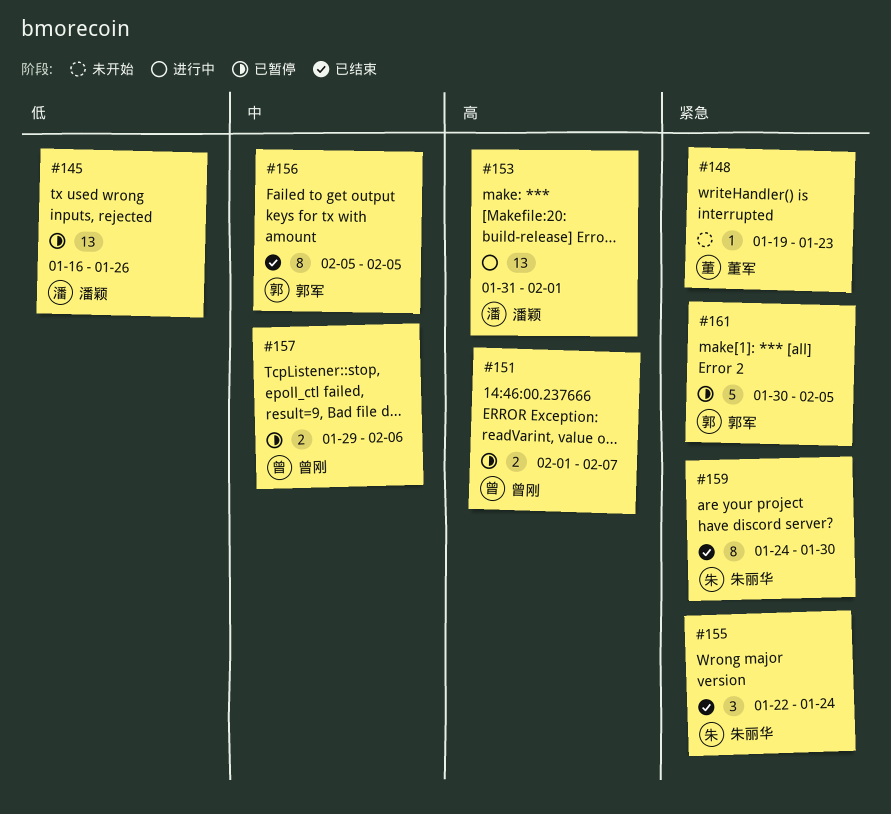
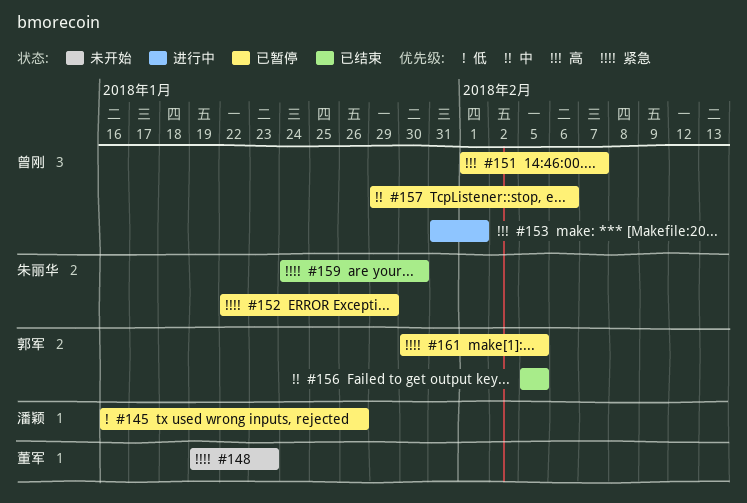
#152: none -> present
#153, owner: 潘颖 -> 曾刚
#155: present -> none

